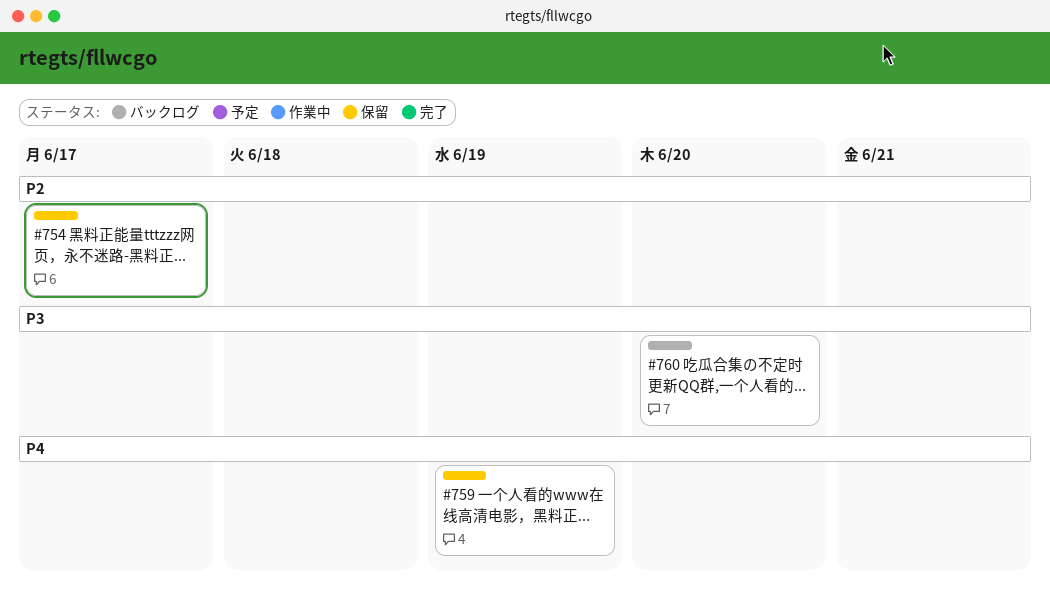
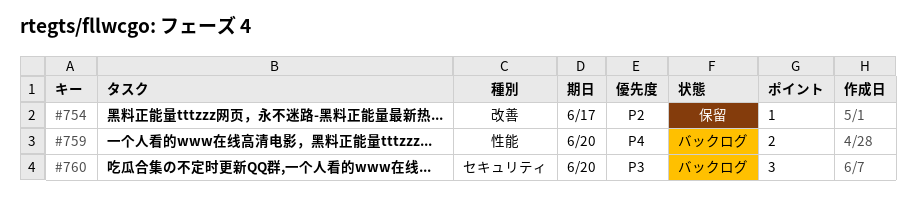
#759, status: 保留 -> バックログ
#759, due: Jun 19 -> Jun 20

